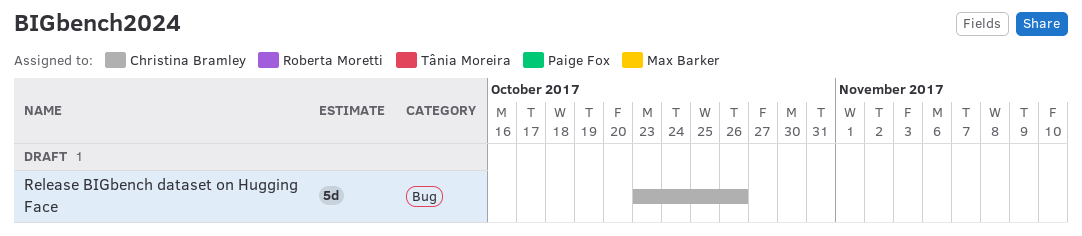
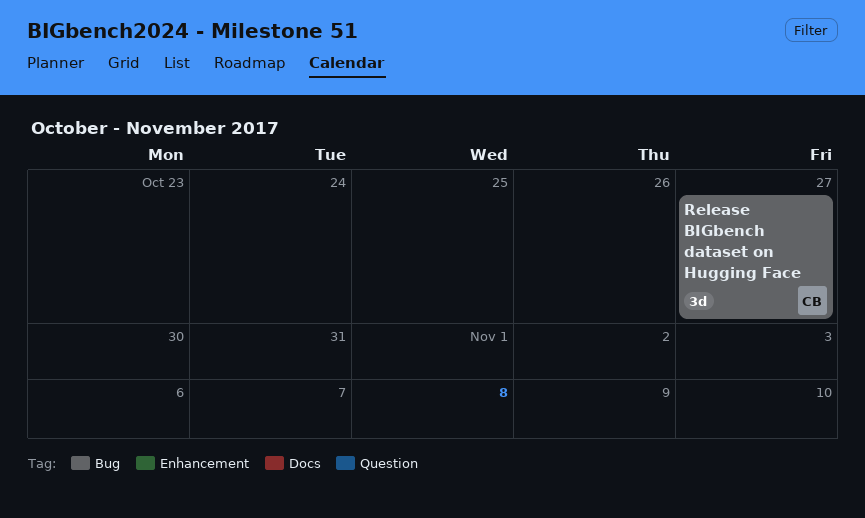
Release BIGbench dataset on Hugging Face, estimate: 5d -> 3d
Release BIGbench dataset on Hugging Face, due: Oct 26 -> Oct 27

